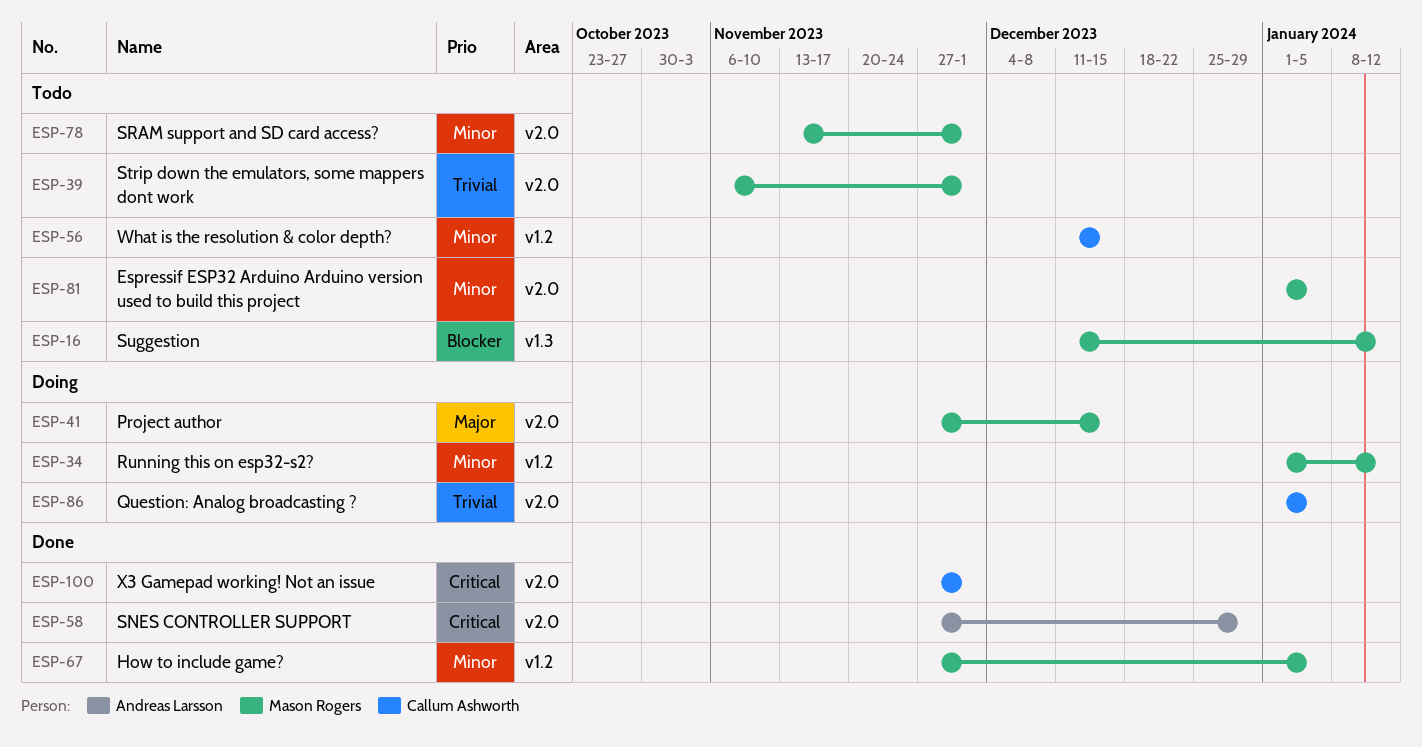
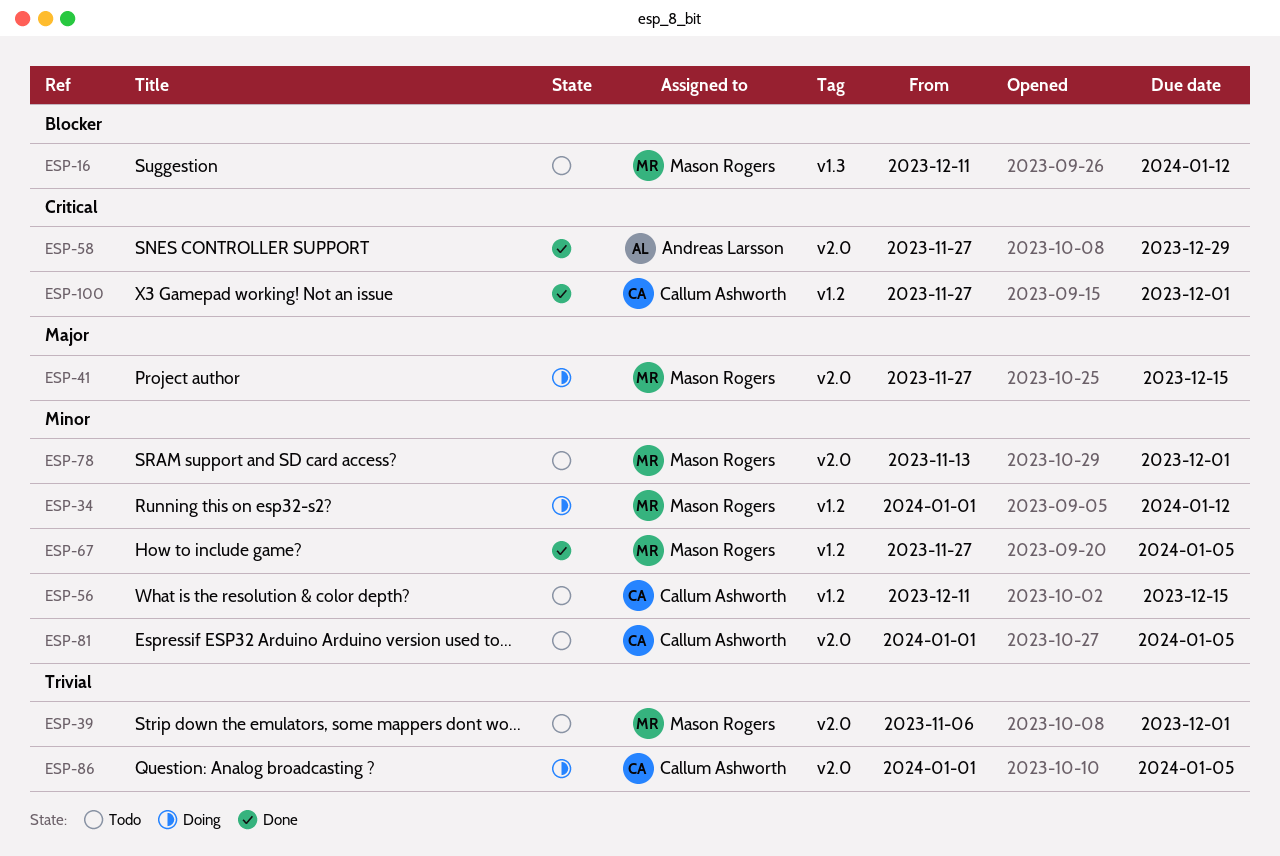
ESP-81, owner: Mason Rogers -> Callum Ashworth
ESP-100, label: v2.0 -> v1.2

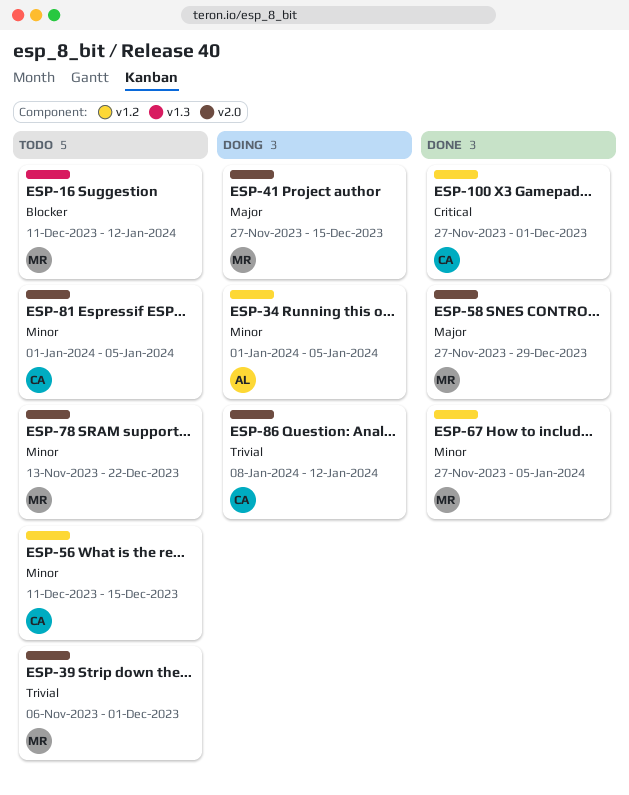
ESP-34, owner: Mason Rogers -> Andreas Larsson
ESP-34, due: Jan 12 -> Jan 5
ESP-58, owner: Andreas Larsson -> Mason Rogers
ESP-58, priority: Critical -> Major
ESP-78, due: Dec 1 -> Dec 22
ESP-86, start: Jan 1 -> Jan 8
ESP-86, due: Jan 5 -> Jan 12

